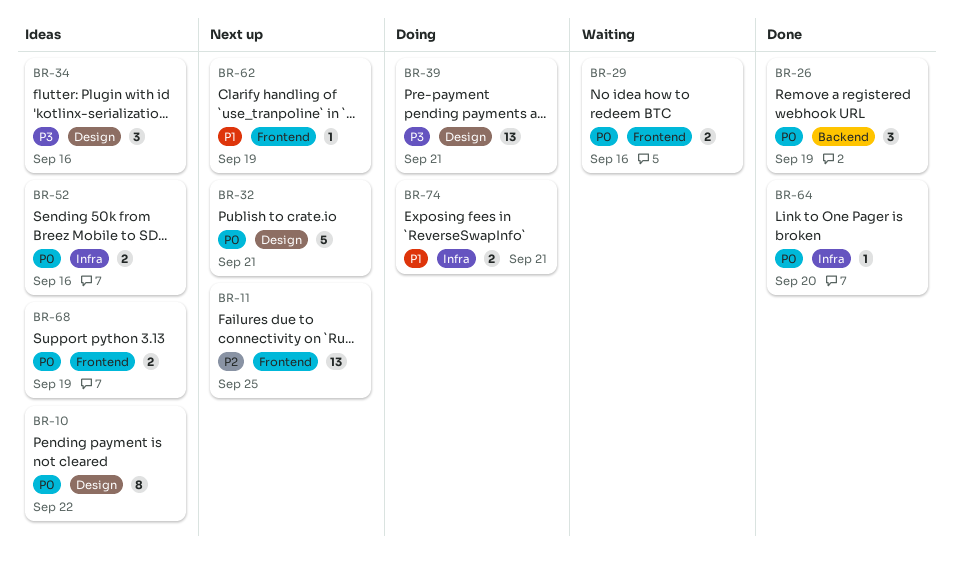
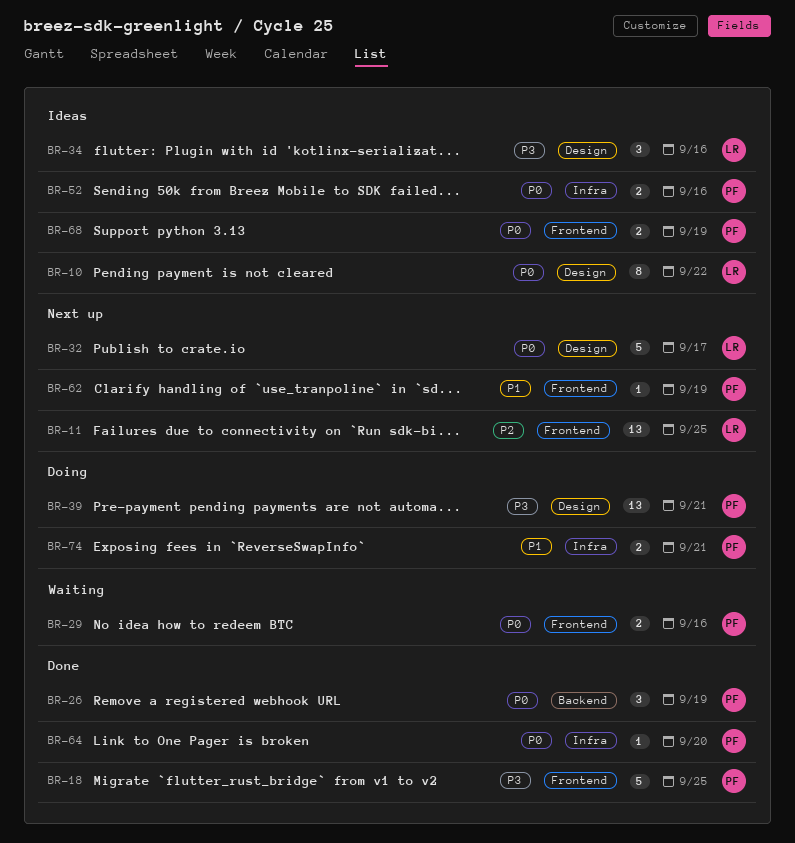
BR-18: none -> present
BR-32, due: Sep 21 -> Sep 17

